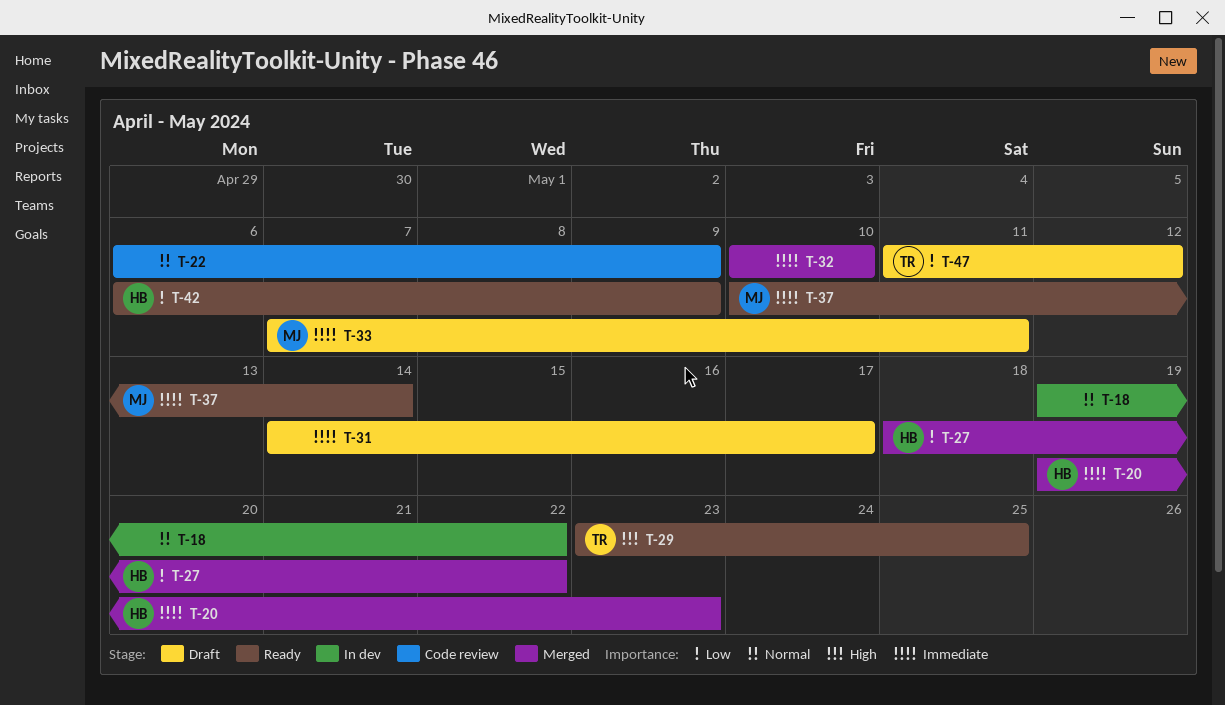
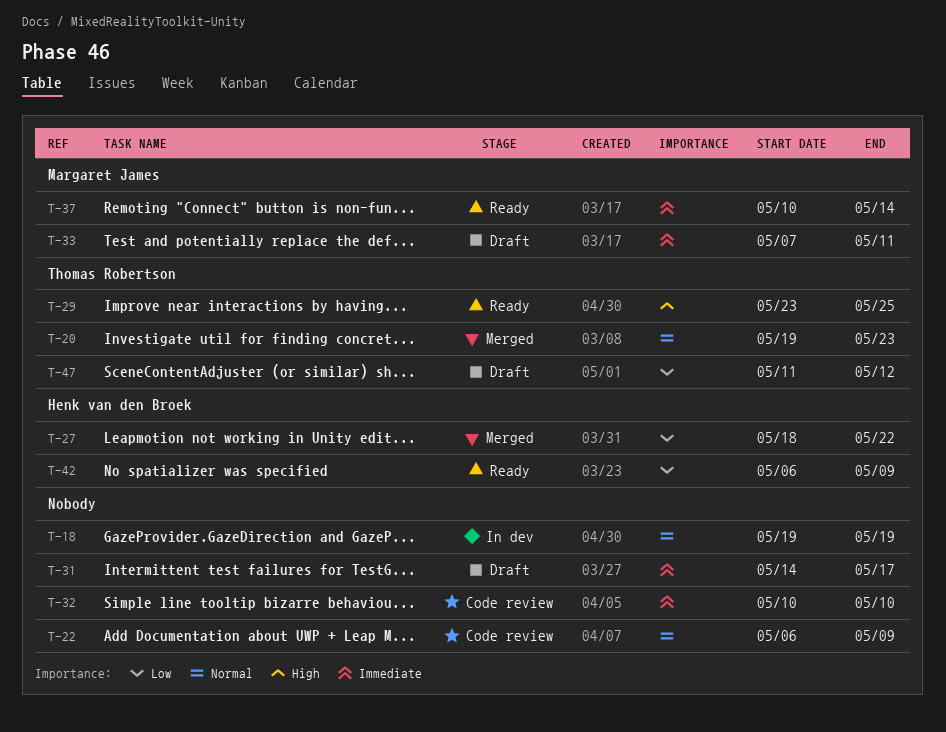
T-18, due: May 22 -> May 19
T-20, owner: Henk van den Broek -> Thomas Robertson
T-20, priority: Immediate -> Normal
T-32, status: Merged -> Code review

